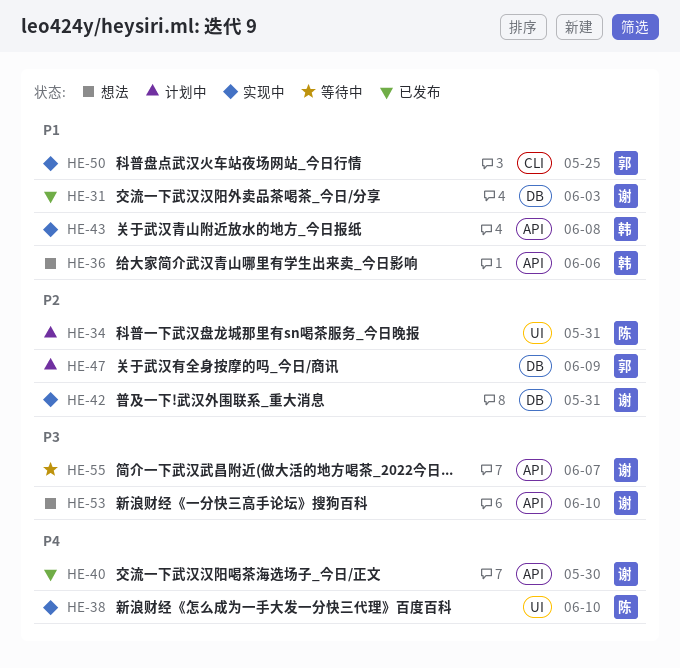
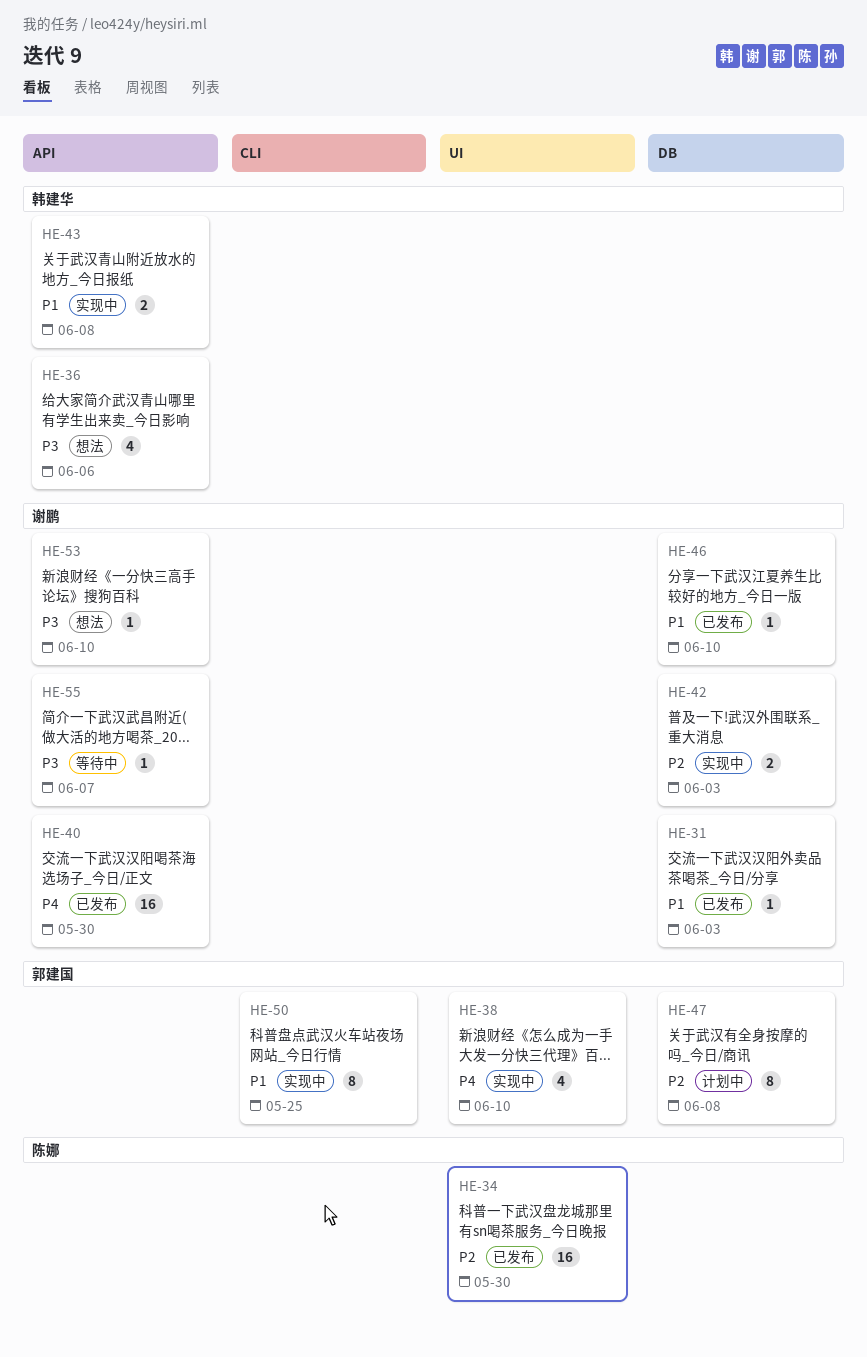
HE-34, status: 计划中 -> 已发布
HE-34, due: May 31 -> May 30
HE-36, priority: P1 -> P3
HE-38, owner: 陈娜 -> 郭建国
HE-42, due: May 31 -> Jun 3
HE-46: none -> present
HE-47, due: Jun 9 -> Jun 8

